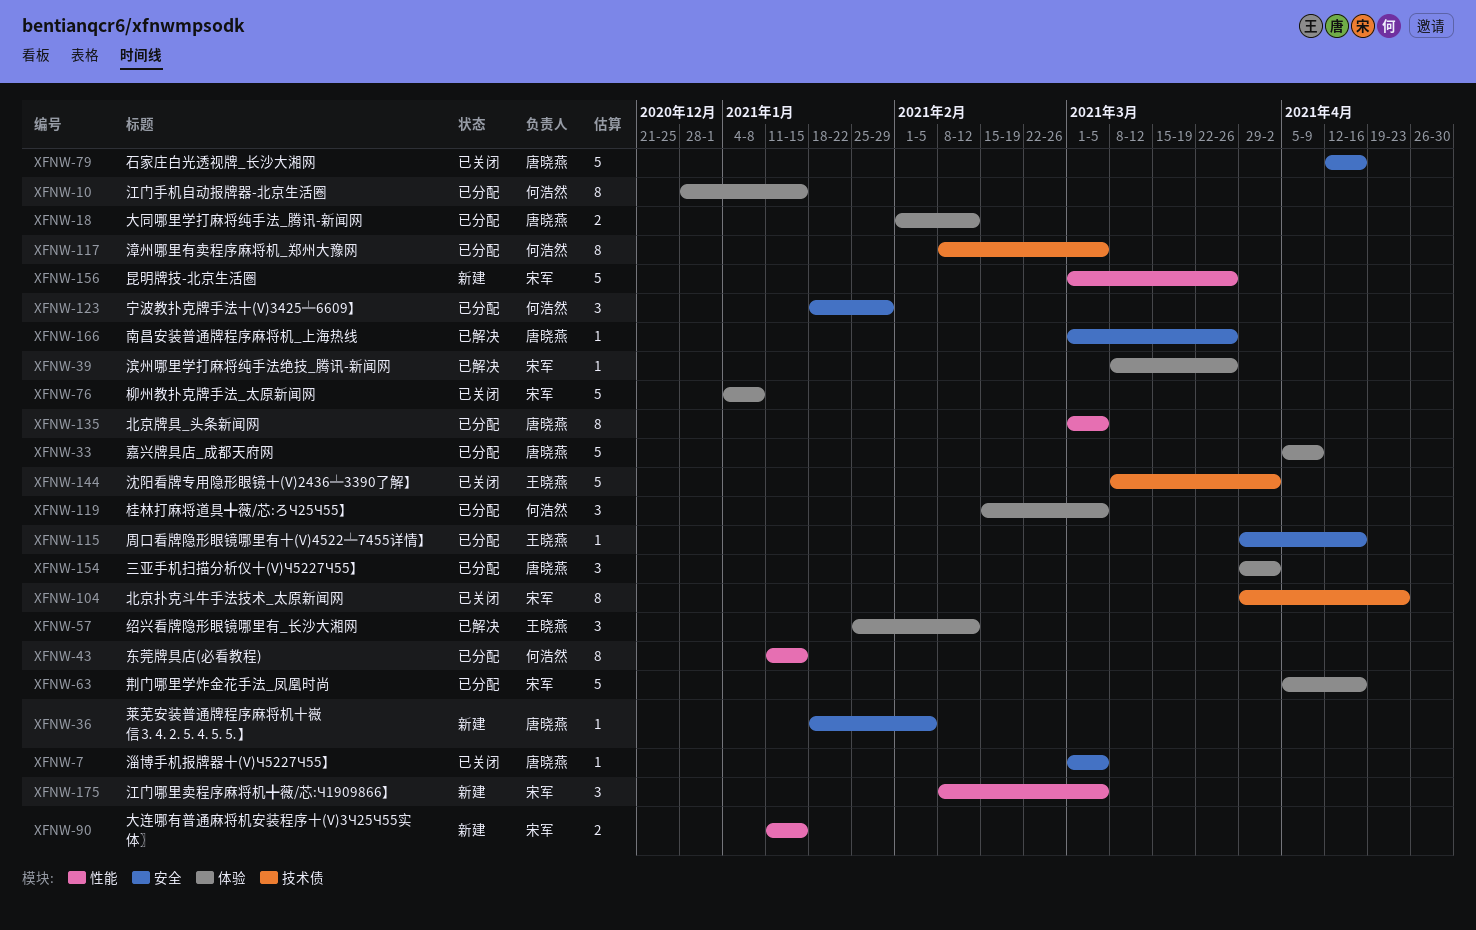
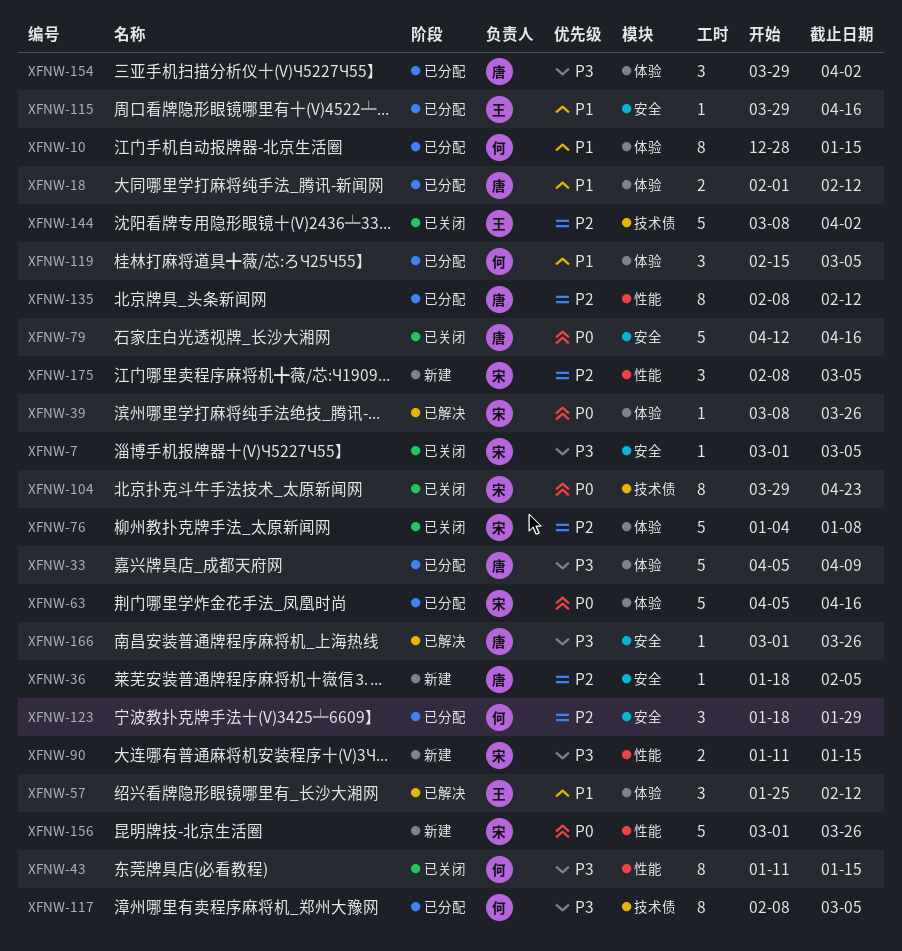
XFNW-7, owner: 唐晓燕 -> 宋军
XFNW-43, status: 已分配 -> 已关闭
XFNW-135, start: Mar 1 -> Feb 8
XFNW-135, due: Mar 5 -> Feb 12

